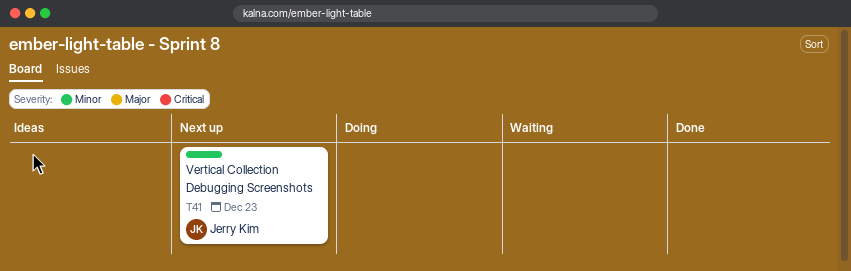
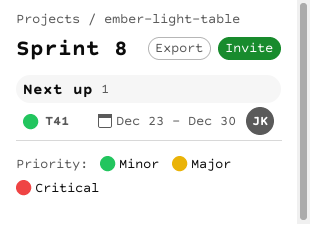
T41, due: Dec 23 -> Dec 30

